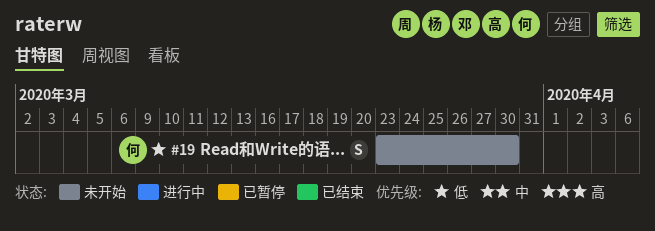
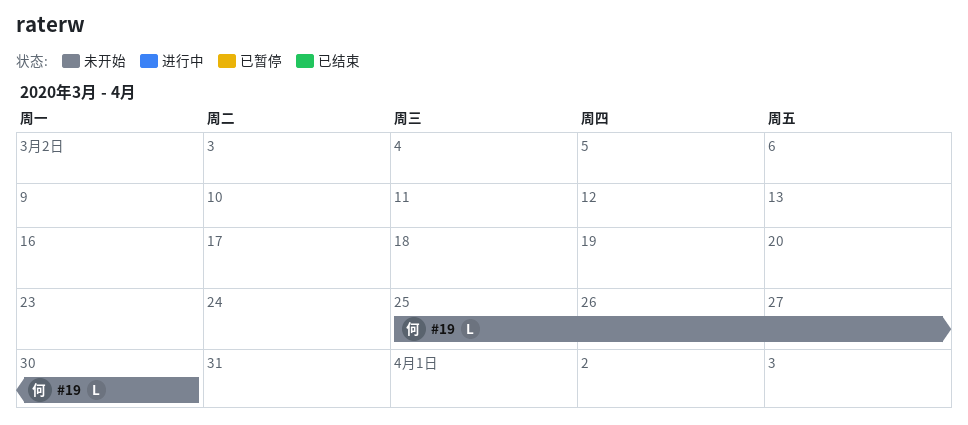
#19, estimate: S -> L
#19, start: Mar 23 -> Mar 25

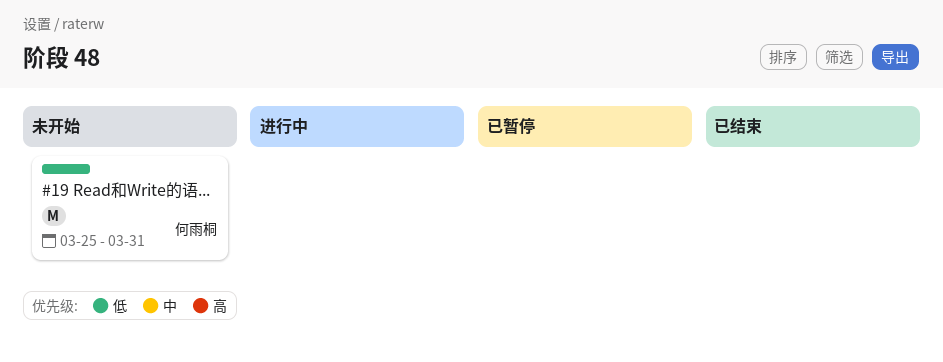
#19, estimate: L -> M
#19, due: Mar 30 -> Mar 31

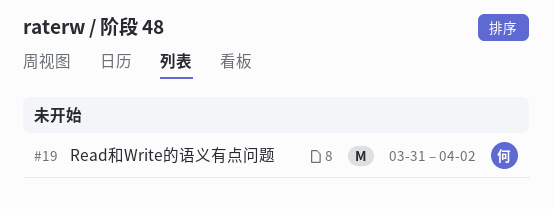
#19, start: Mar 25 -> Mar 31
#19, due: Mar 31 -> Apr 2

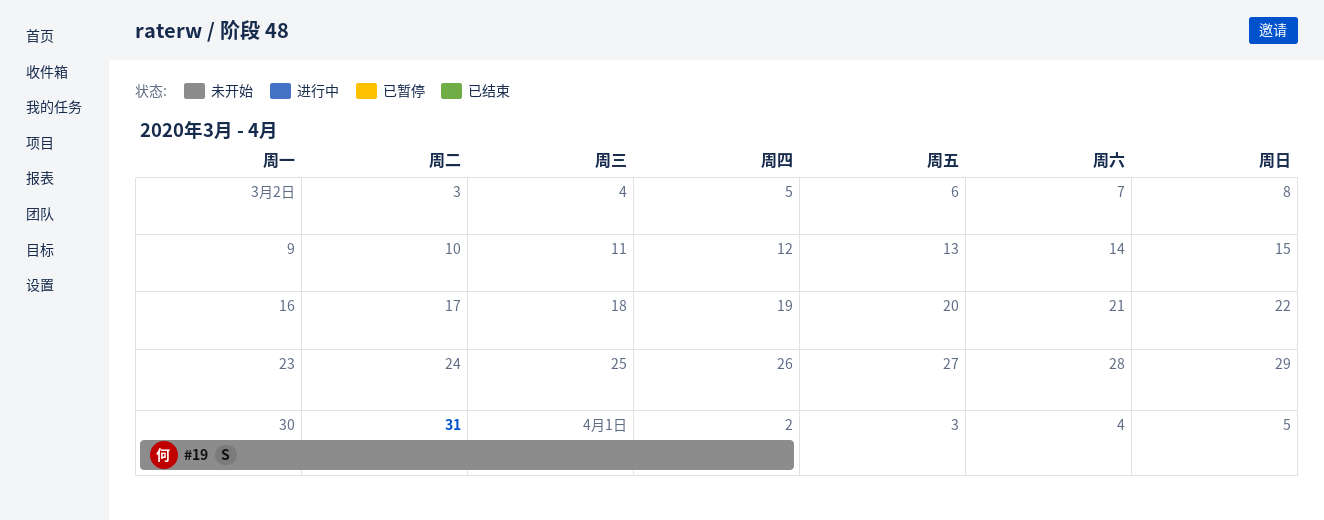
#19, estimate: M -> S
#19, start: Mar 31 -> Mar 30

